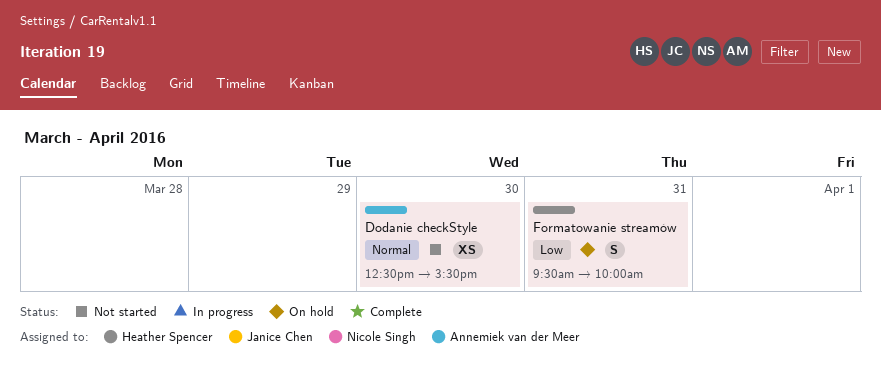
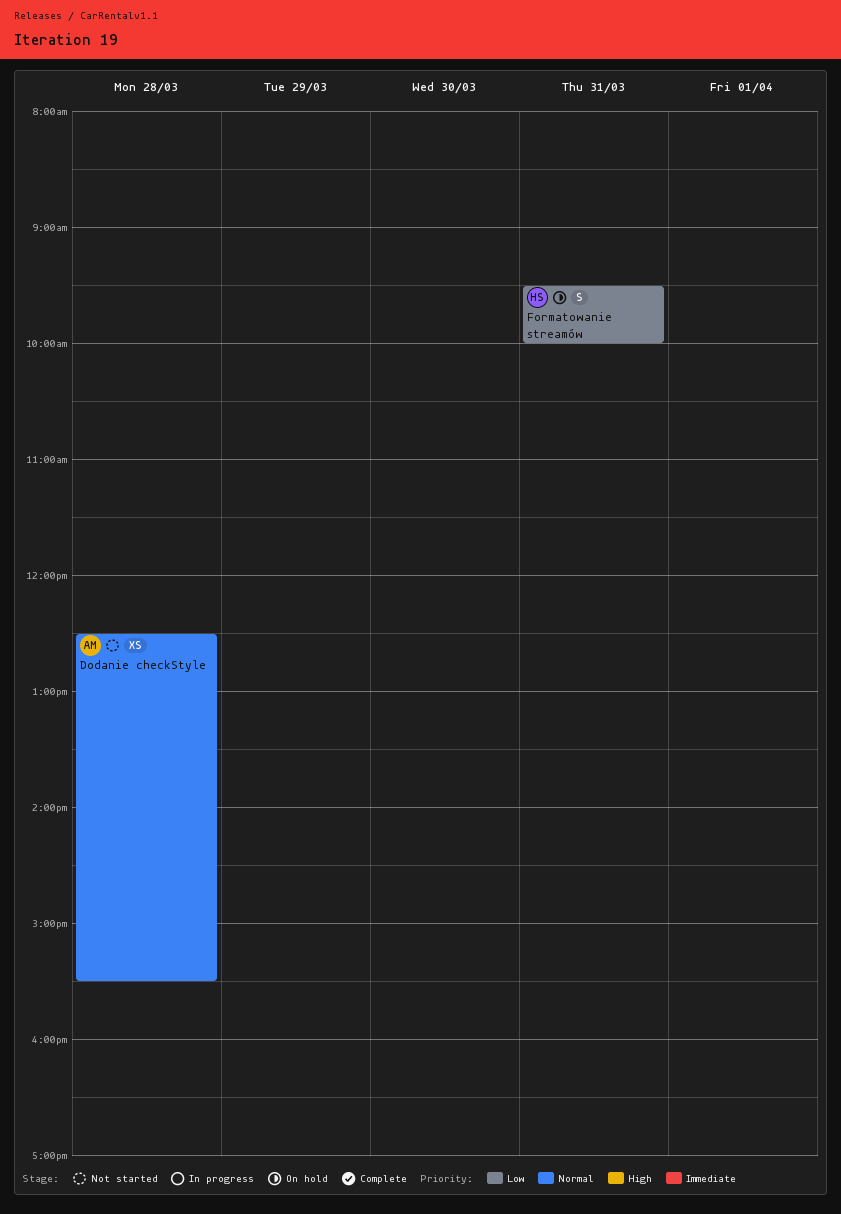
Dodanie checkStyle, day: Mar 30 -> Mar 28

